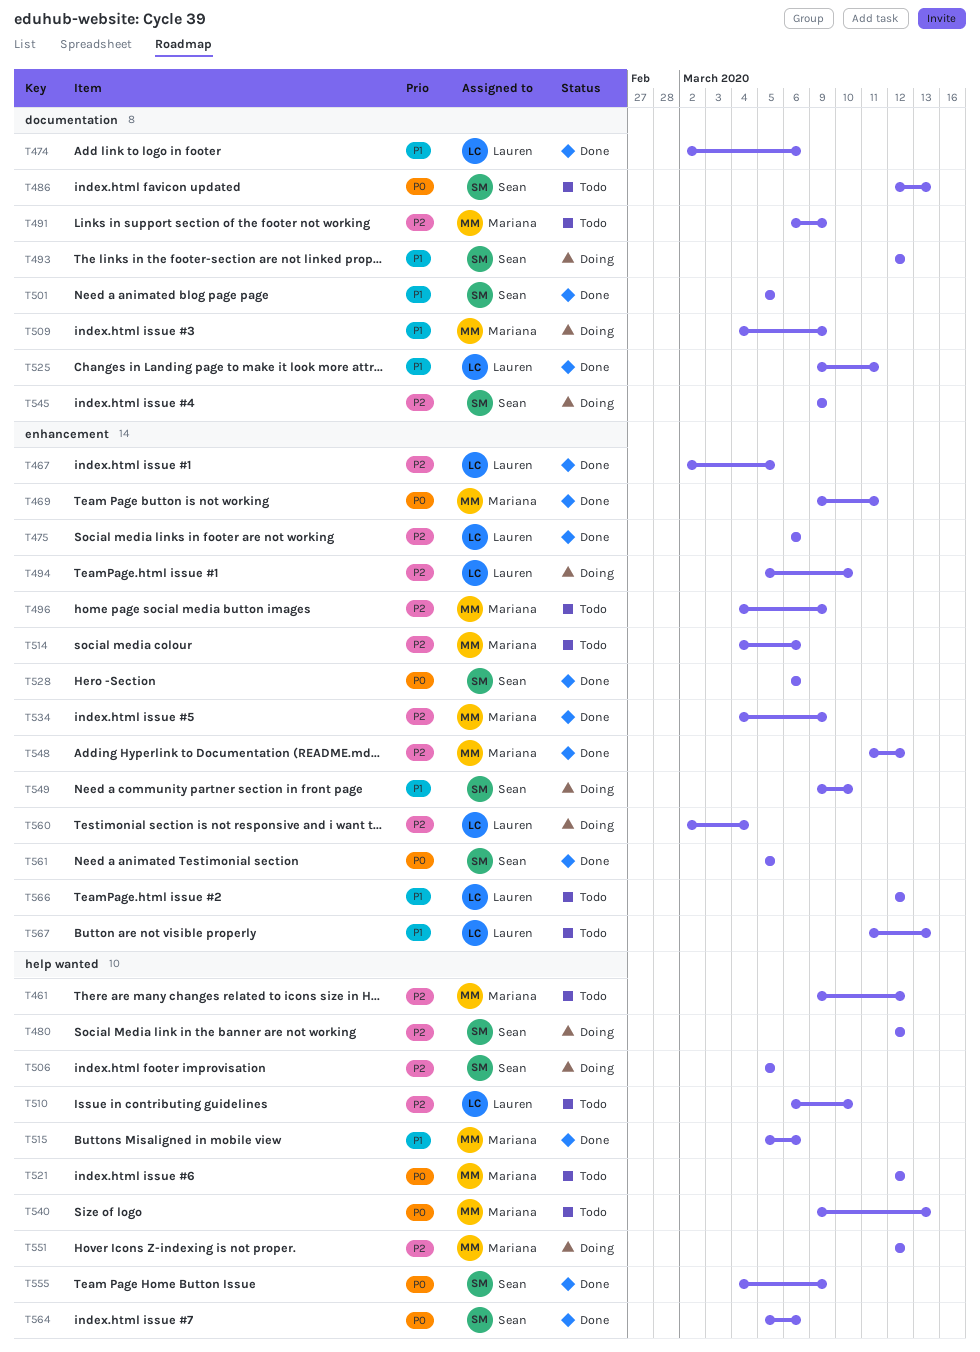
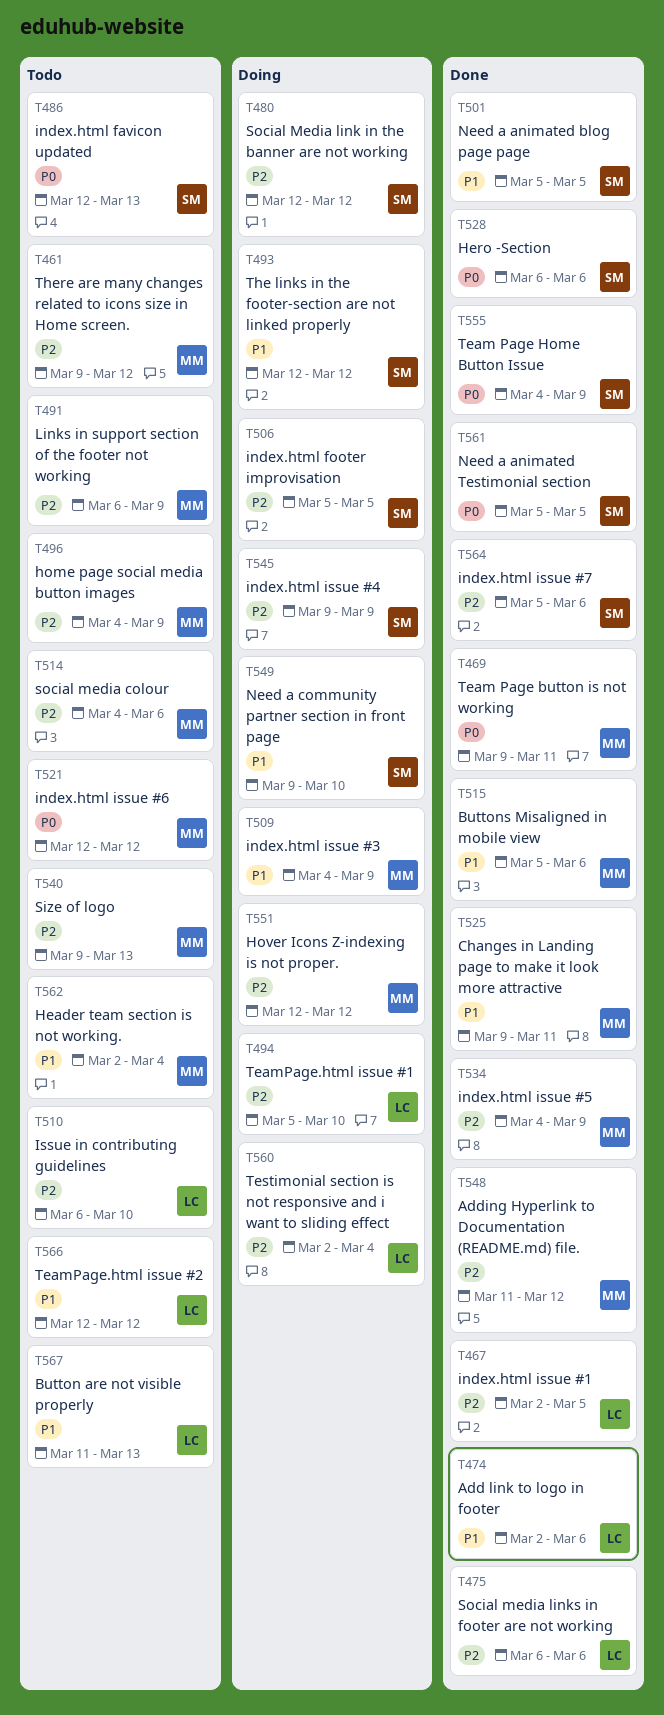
T525, owner: Lauren -> Mariana
T540, priority: P0 -> P2
T562: none -> present
T564, priority: P0 -> P2

